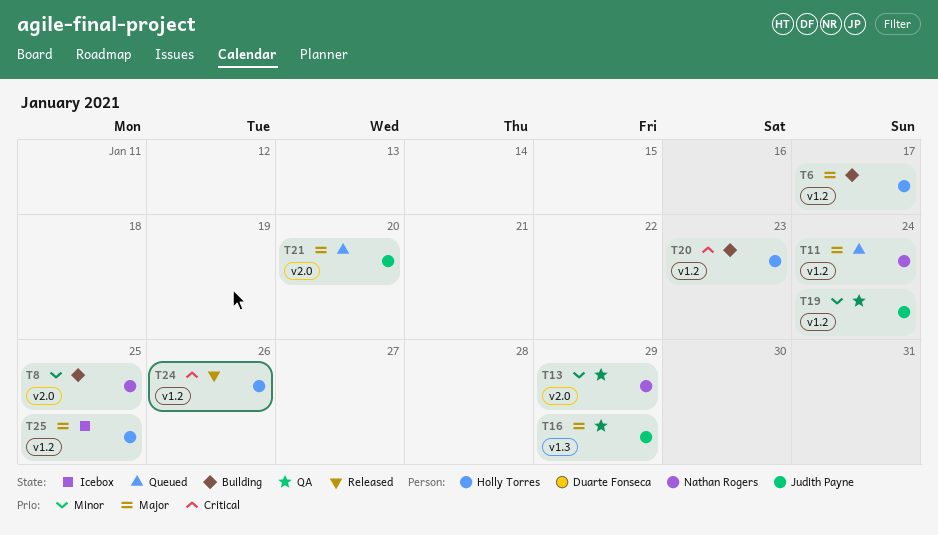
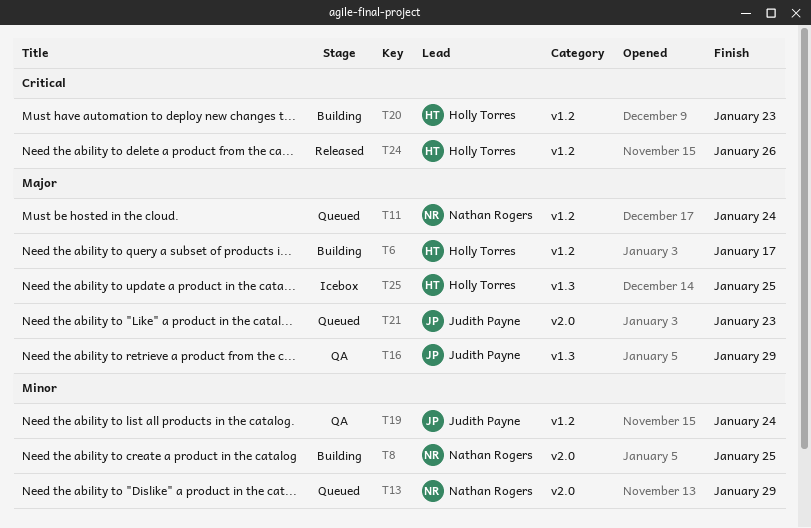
T13, status: QA -> Queued
T21, due: Jan 20 -> Jan 23
T25, label: v1.2 -> v1.3

